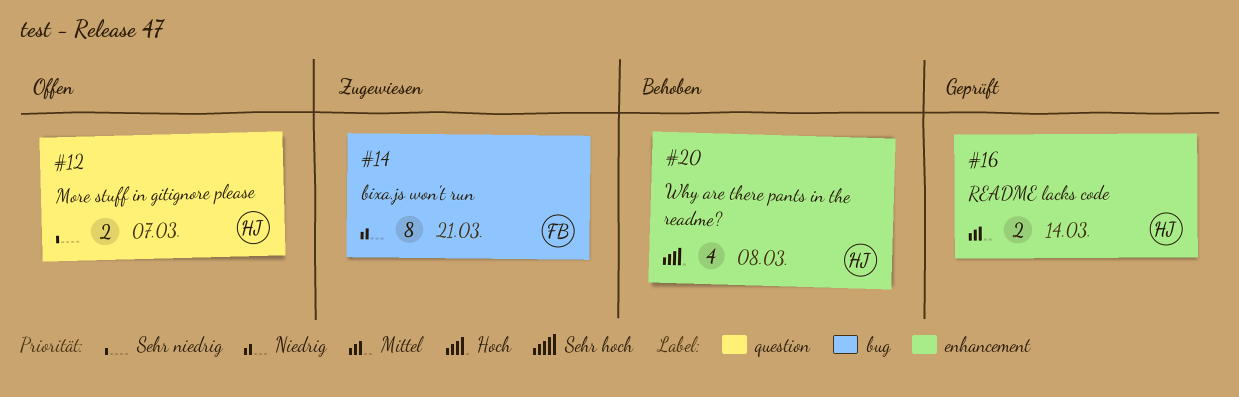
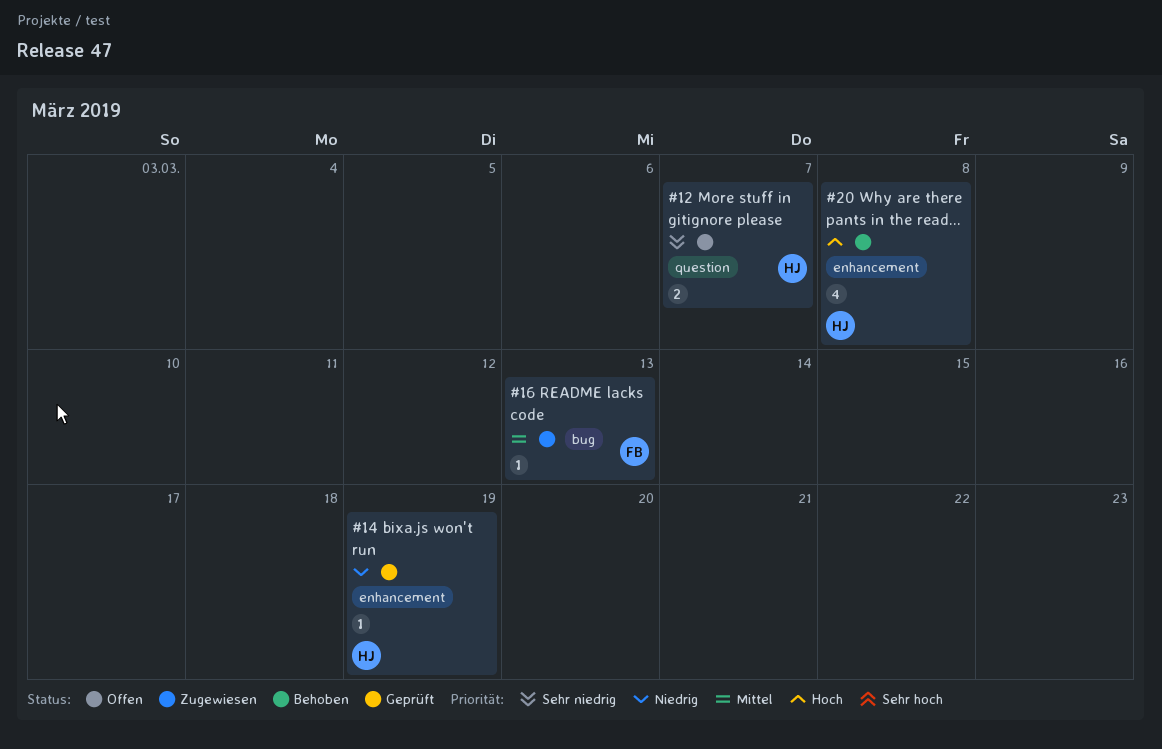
#14, status: Zugewiesen -> Geprüft
#14, owner: FB -> HJ
#14, label: bug -> enhancement
#14, estimate: 8 -> 1
#14, due: Mar 21 -> Mar 19
#16, status: Geprüft -> Zugewiesen
#16, owner: HJ -> FB
#16, label: enhancement -> bug
#16, estimate: 2 -> 1
#16, due: Mar 14 -> Mar 13

